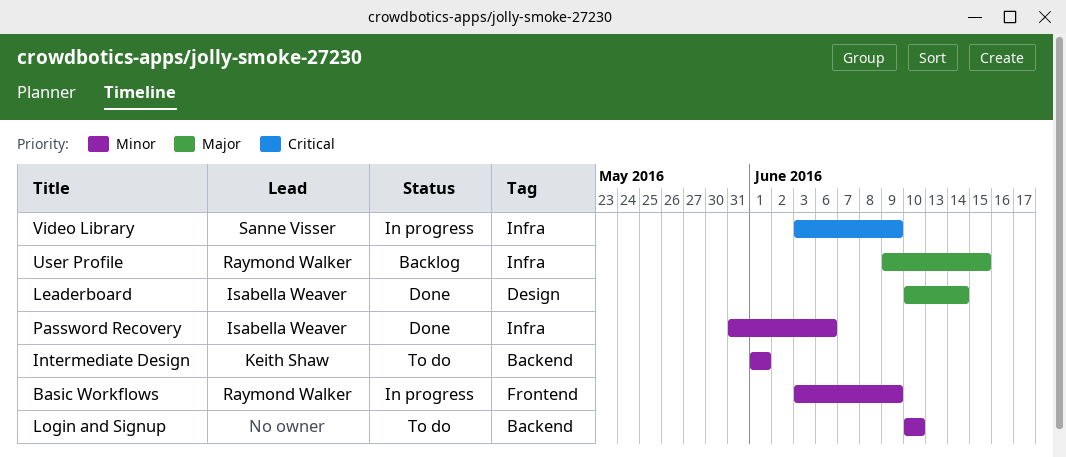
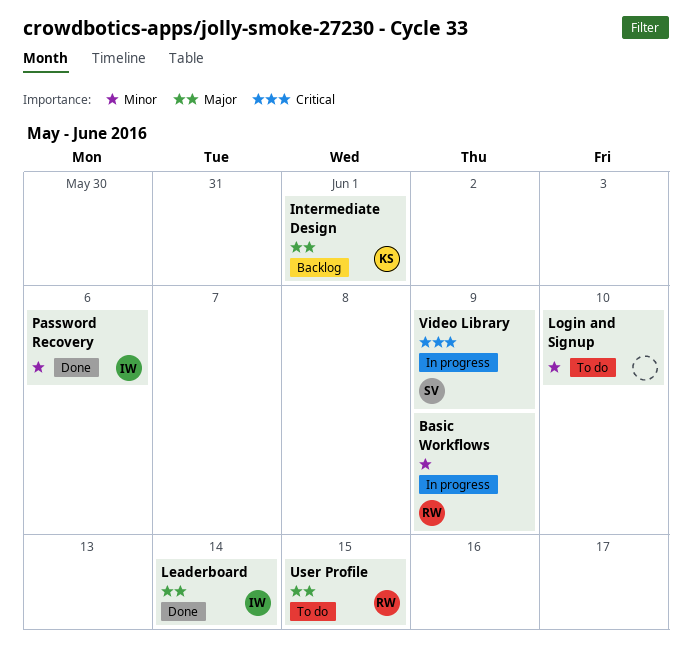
Intermediate Design, status: To do -> Backlog
Intermediate Design, priority: Minor -> Major
User Profile, status: Backlog -> To do

